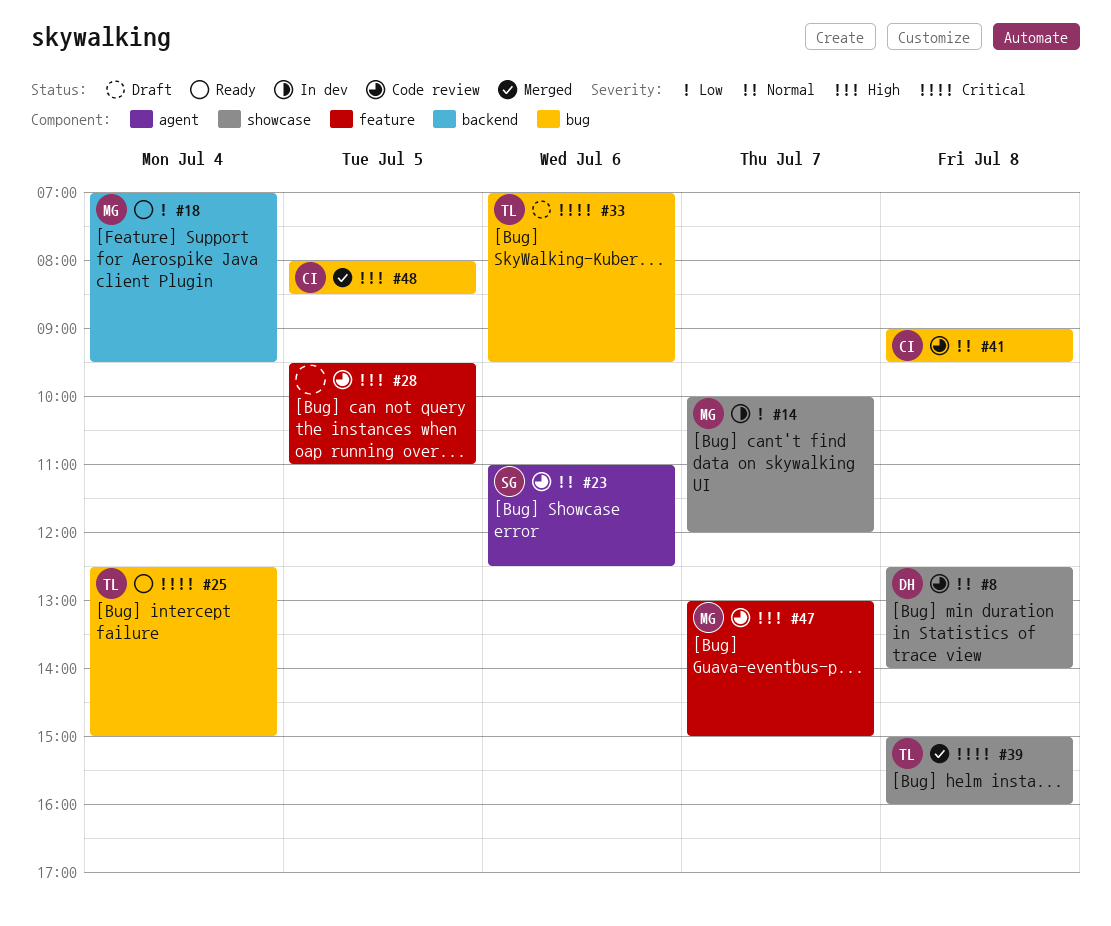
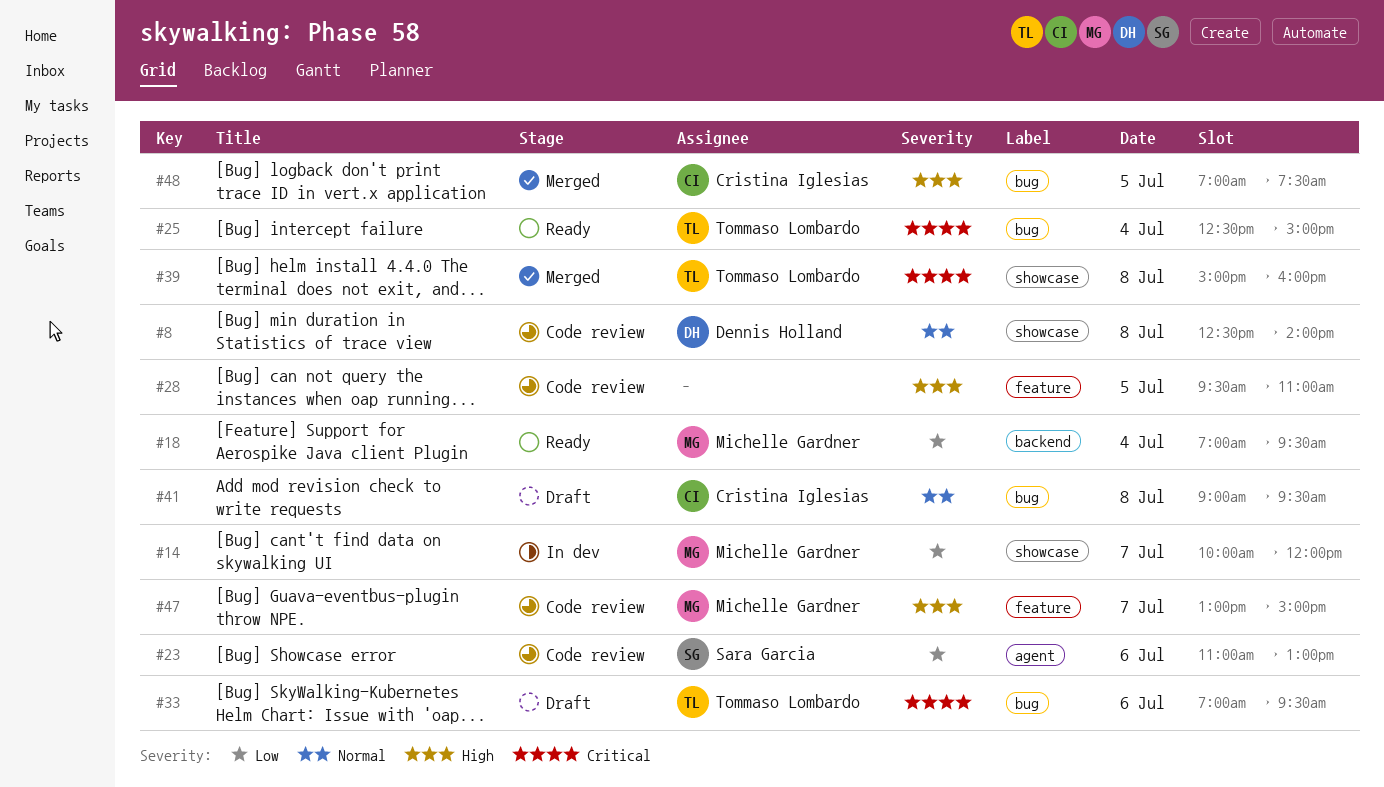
#23, priority: Normal -> Low
#23, ends: 12:30 -> 13:00
#41, status: Code review -> Draft
#48, begins: 08:00 -> 07:00
#48, ends: 08:30 -> 07:30

